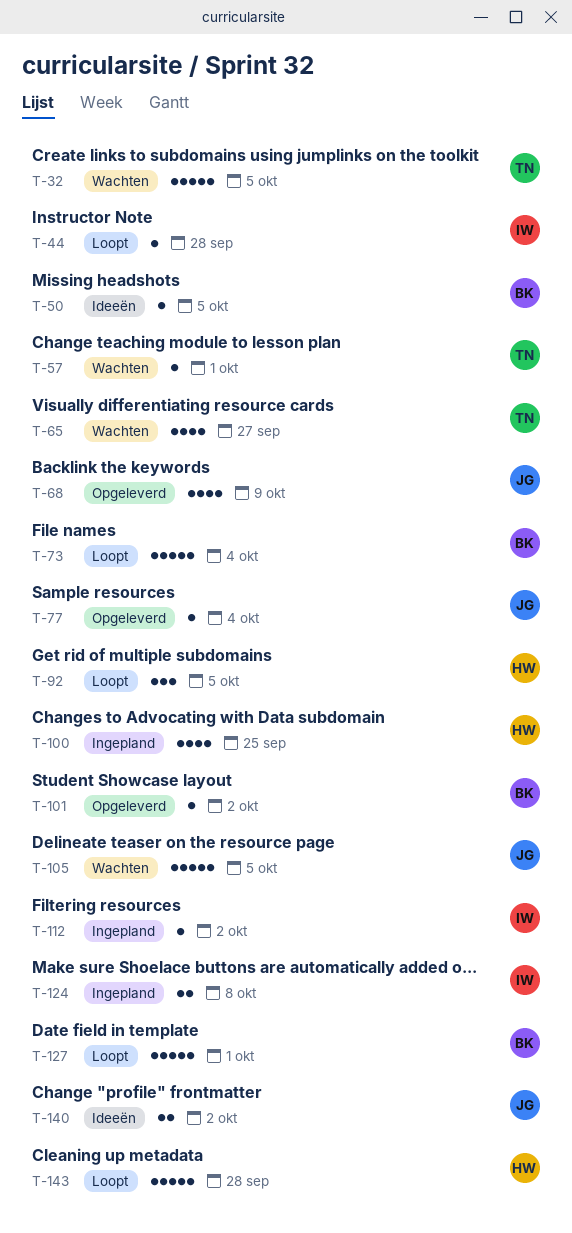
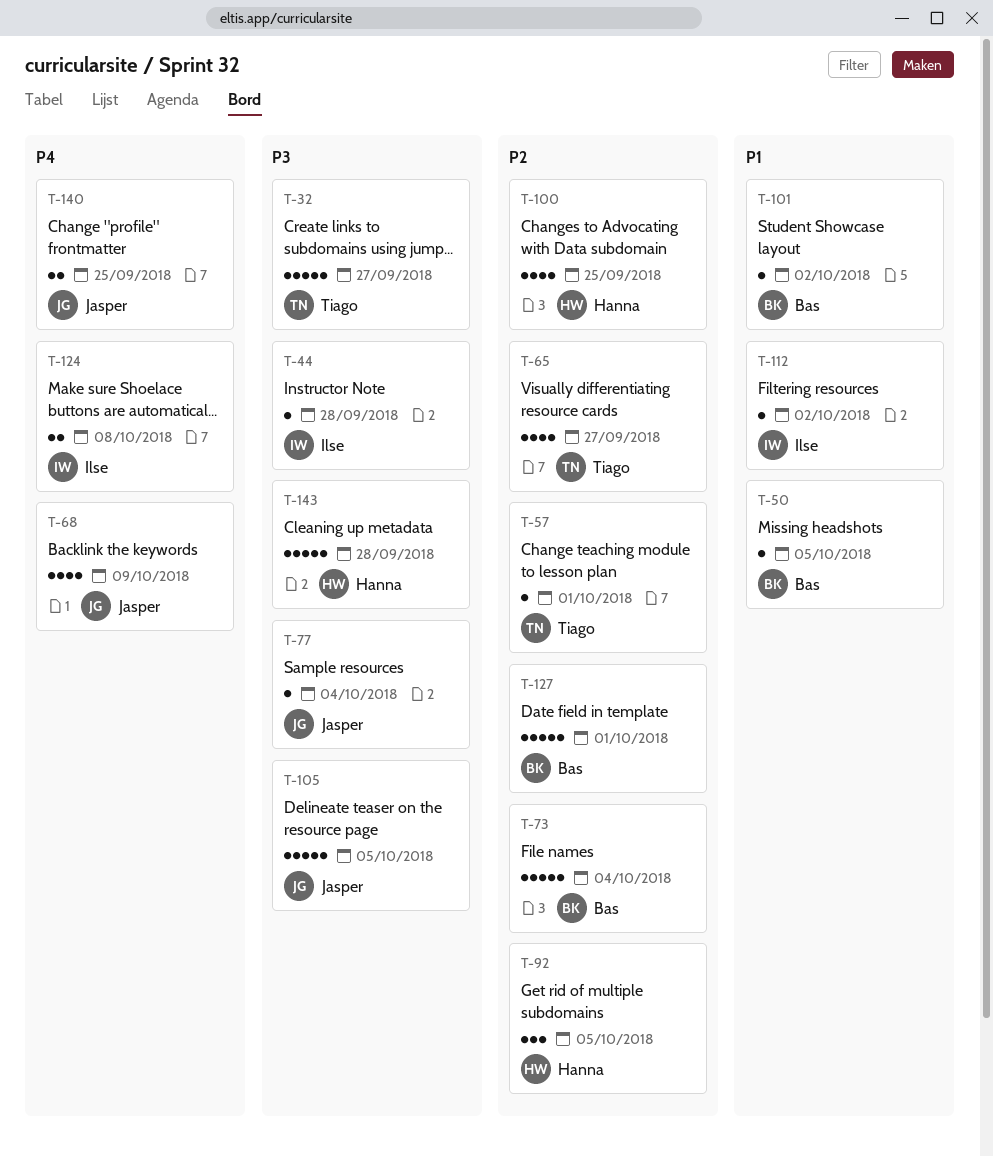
T-32, due: Oct 5 -> Sep 27
T-140, due: Oct 2 -> Sep 25

